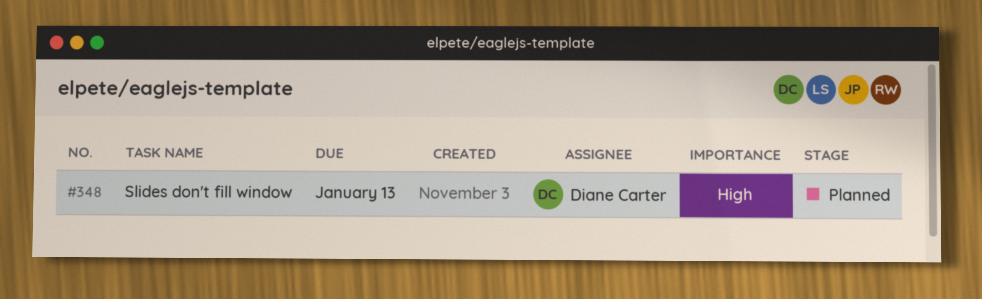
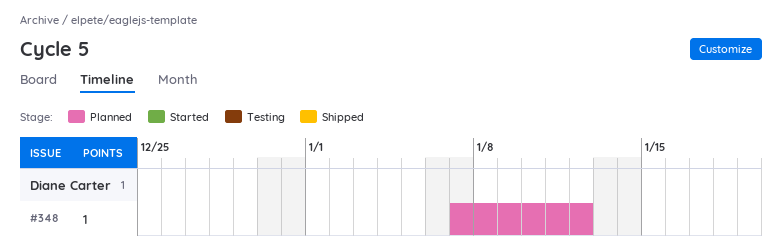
#348, due: Jan 13 -> Jan 12

